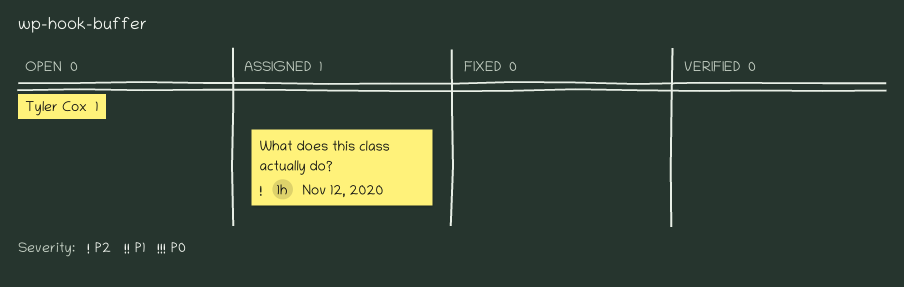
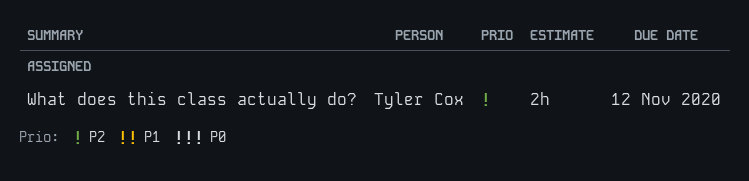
What does this class actually do?, estimate: 1h -> 2h

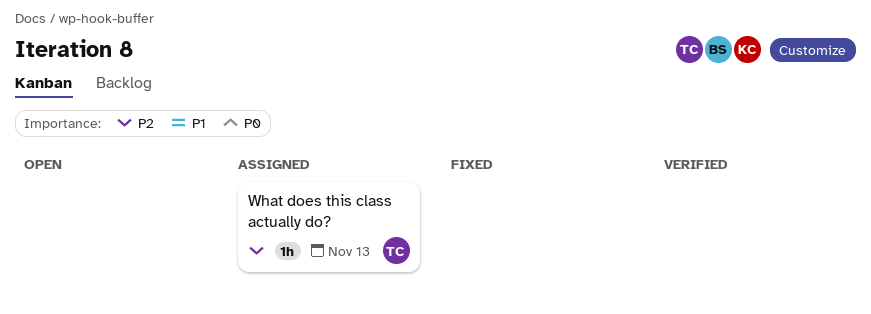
What does this class actually do?, estimate: 2h -> 1h
What does this class actually do?, due: Nov 12 -> Nov 13

